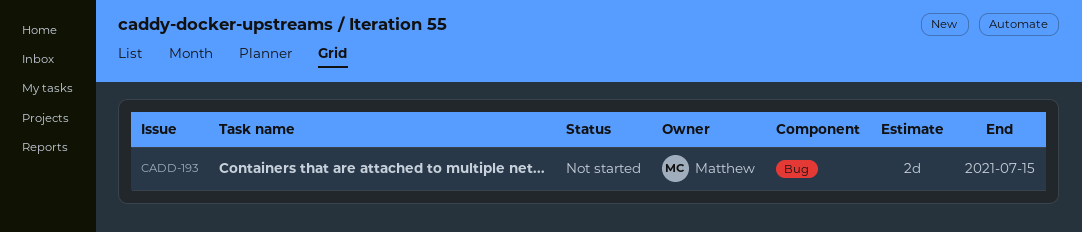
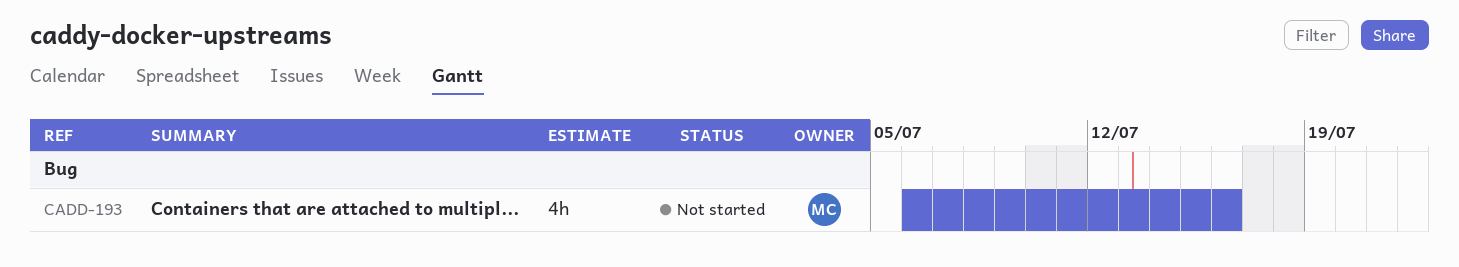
CADD-193, estimate: 2d -> 4h
CADD-193, due: Jul 15 -> Jul 16

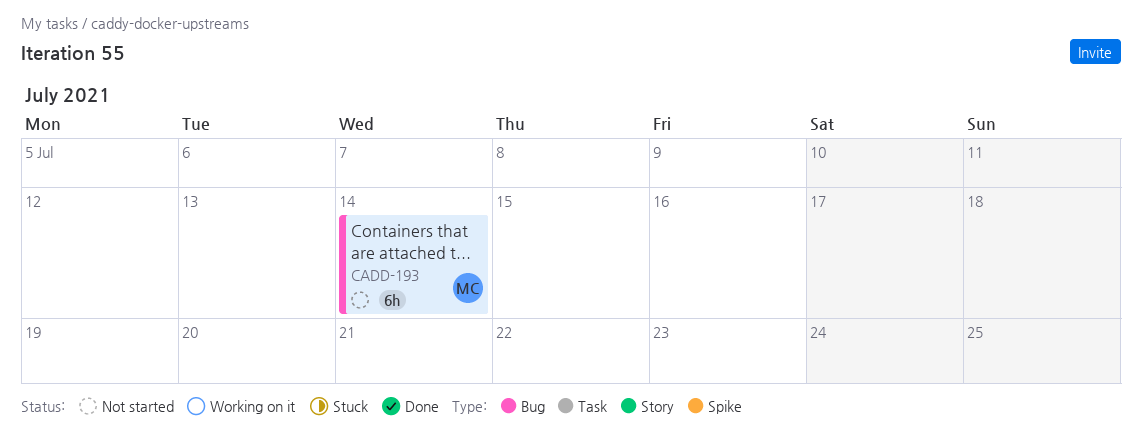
CADD-193, estimate: 4h -> 6h
CADD-193, due: Jul 16 -> Jul 14

